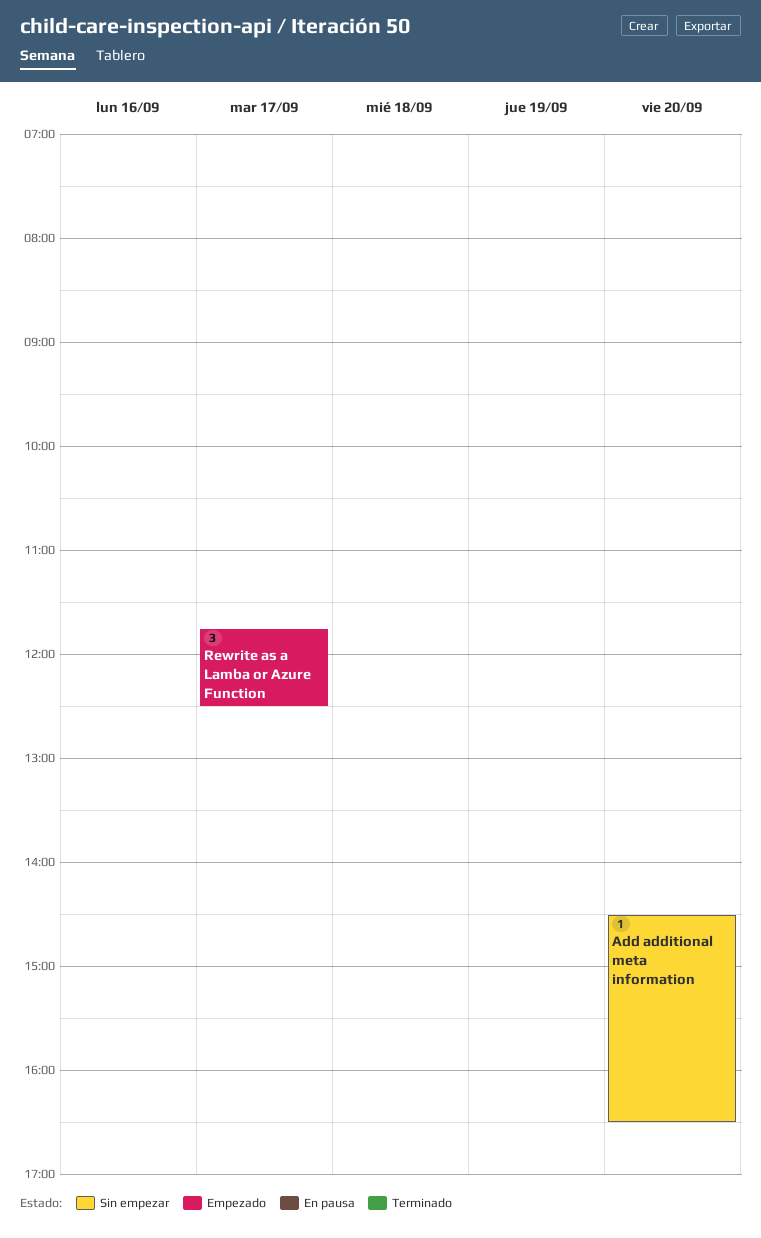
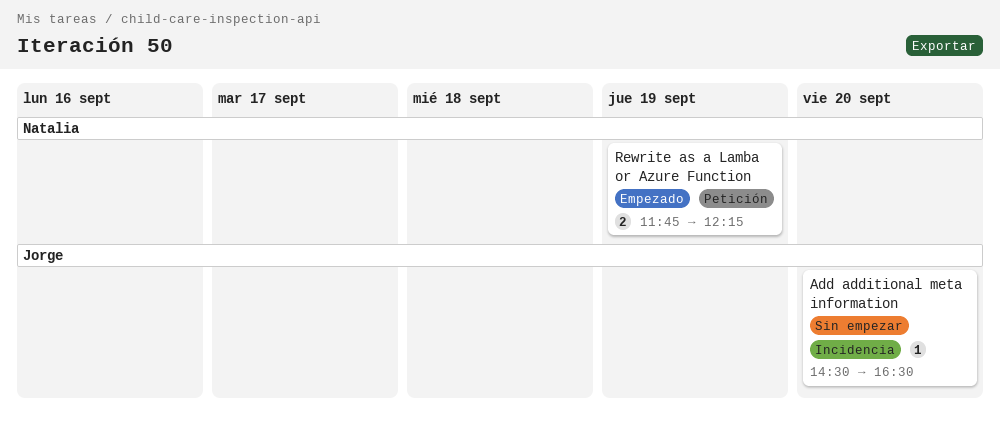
Rewrite as a Lamba or Azure Function, estimate: 3 -> 2
Rewrite as a Lamba or Azure Function, day: Sep 17 -> Sep 19
Rewrite as a Lamba or Azure Function, ends: 12:30 -> 12:15

